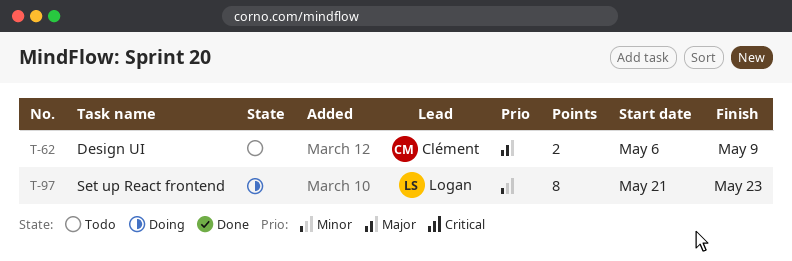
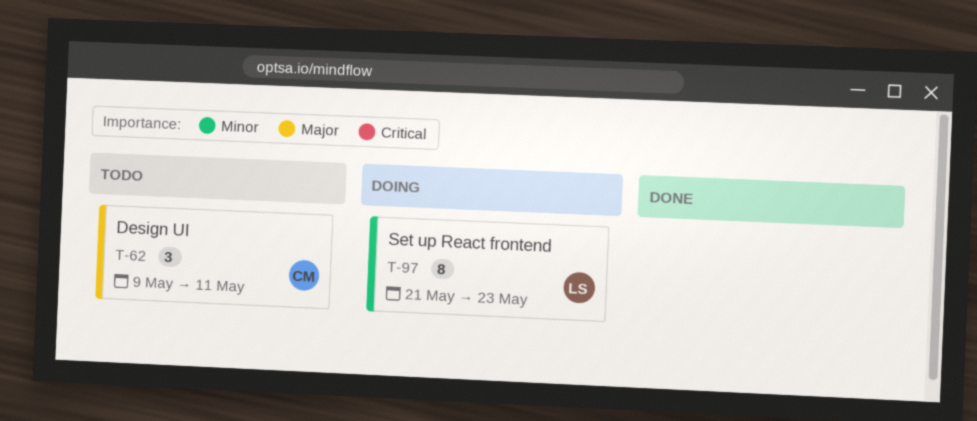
T-62, estimate: 2 -> 3
T-62, start: May 6 -> May 9
T-62, due: May 9 -> May 11

